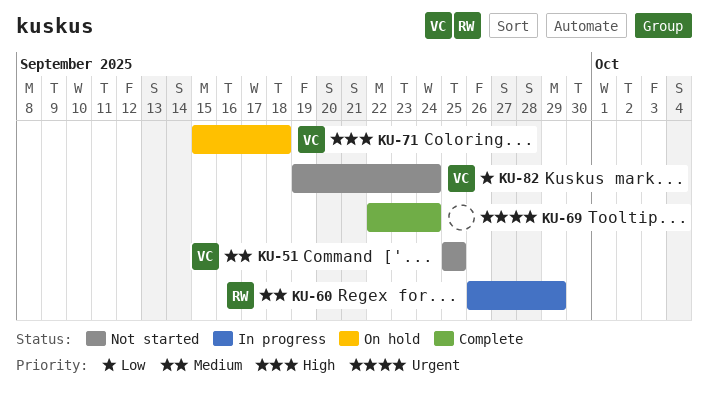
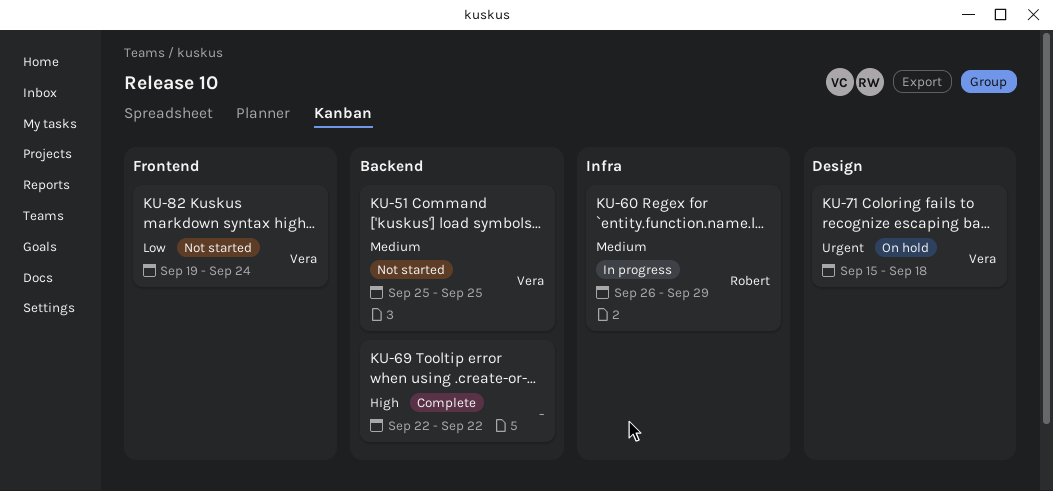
KU-69, priority: Urgent -> High
KU-69, due: Sep 24 -> Sep 22
KU-71, priority: High -> Urgent

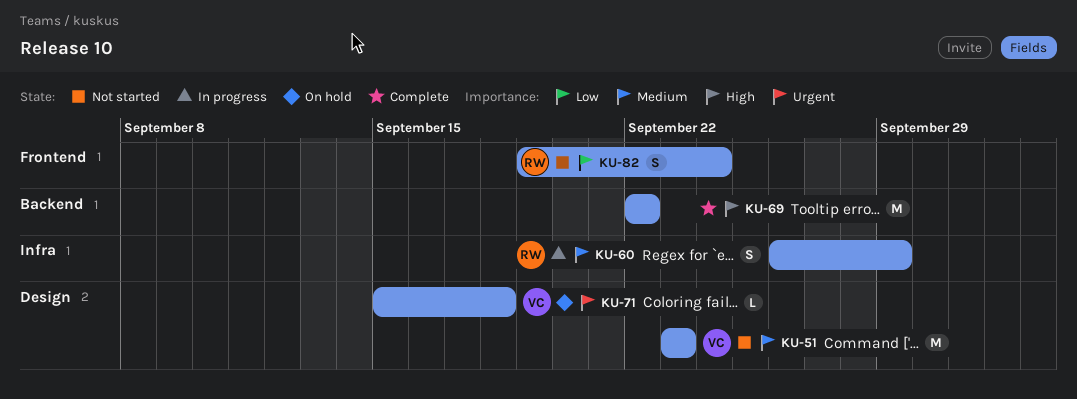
KU-51, label: Backend -> Design
KU-51, start: Sep 25 -> Sep 23
KU-51, due: Sep 25 -> Sep 23
KU-82, owner: Vera -> Robert

